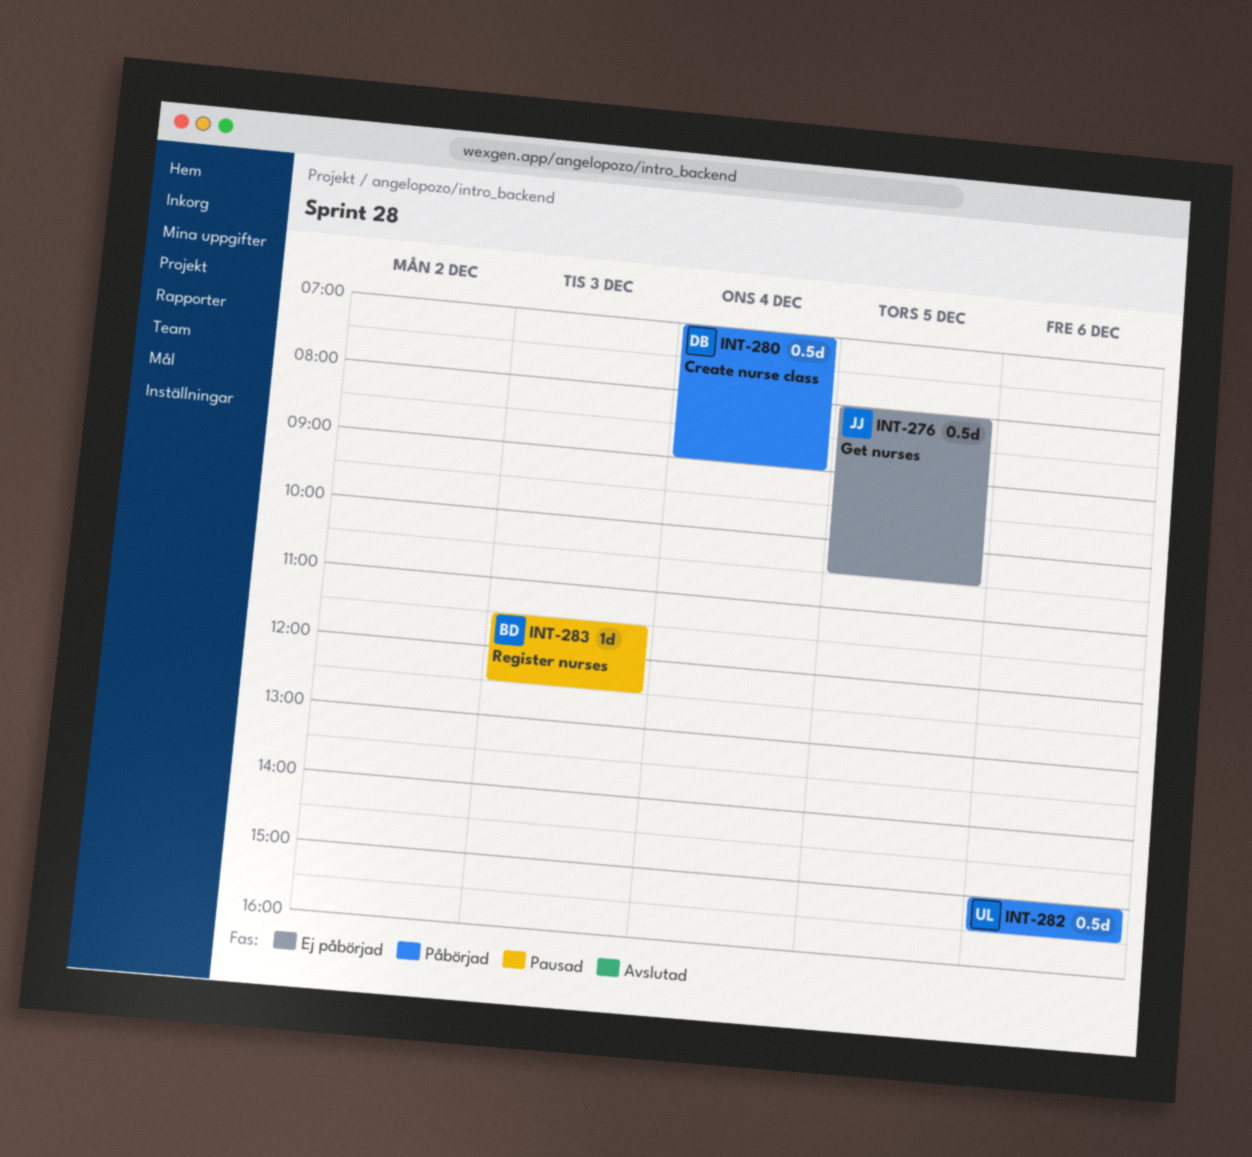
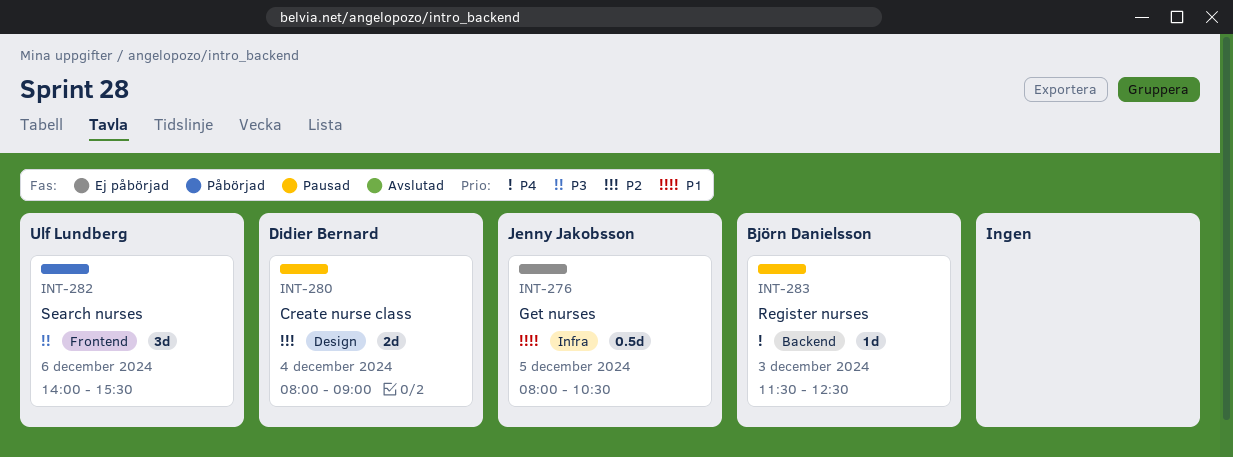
INT-280, status: Påbörjad -> Pausad
INT-280, estimate: 0.5d -> 2d
INT-280, begins: 07:00 -> 08:00
INT-282, estimate: 0.5d -> 3d
INT-282, begins: 15:00 -> 14:00

